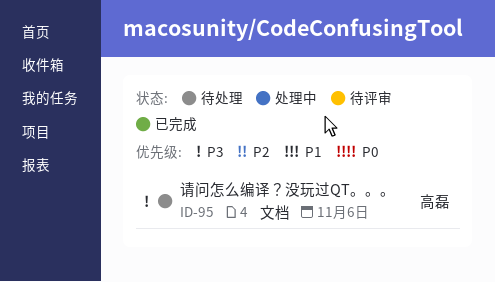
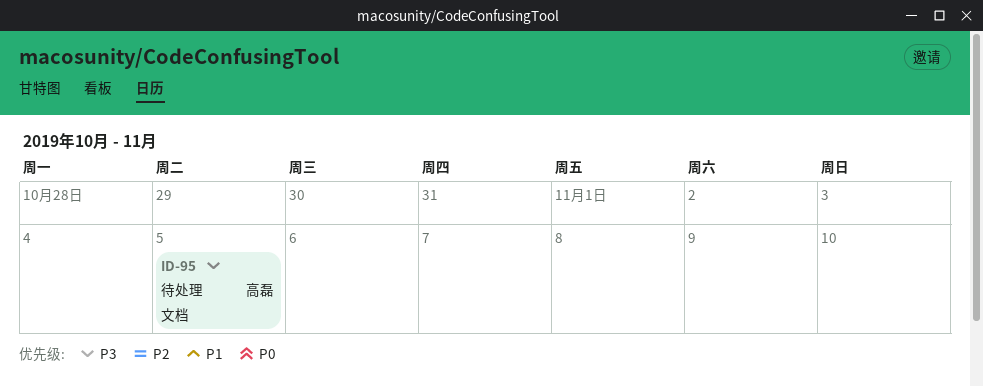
ID-95, due: Nov 6 -> Nov 5

